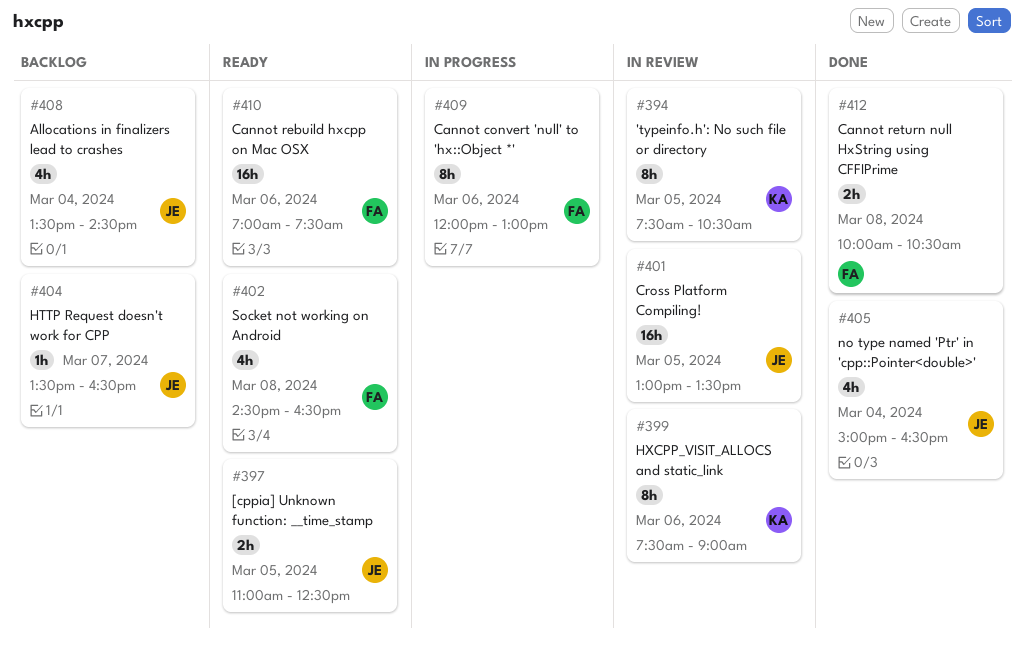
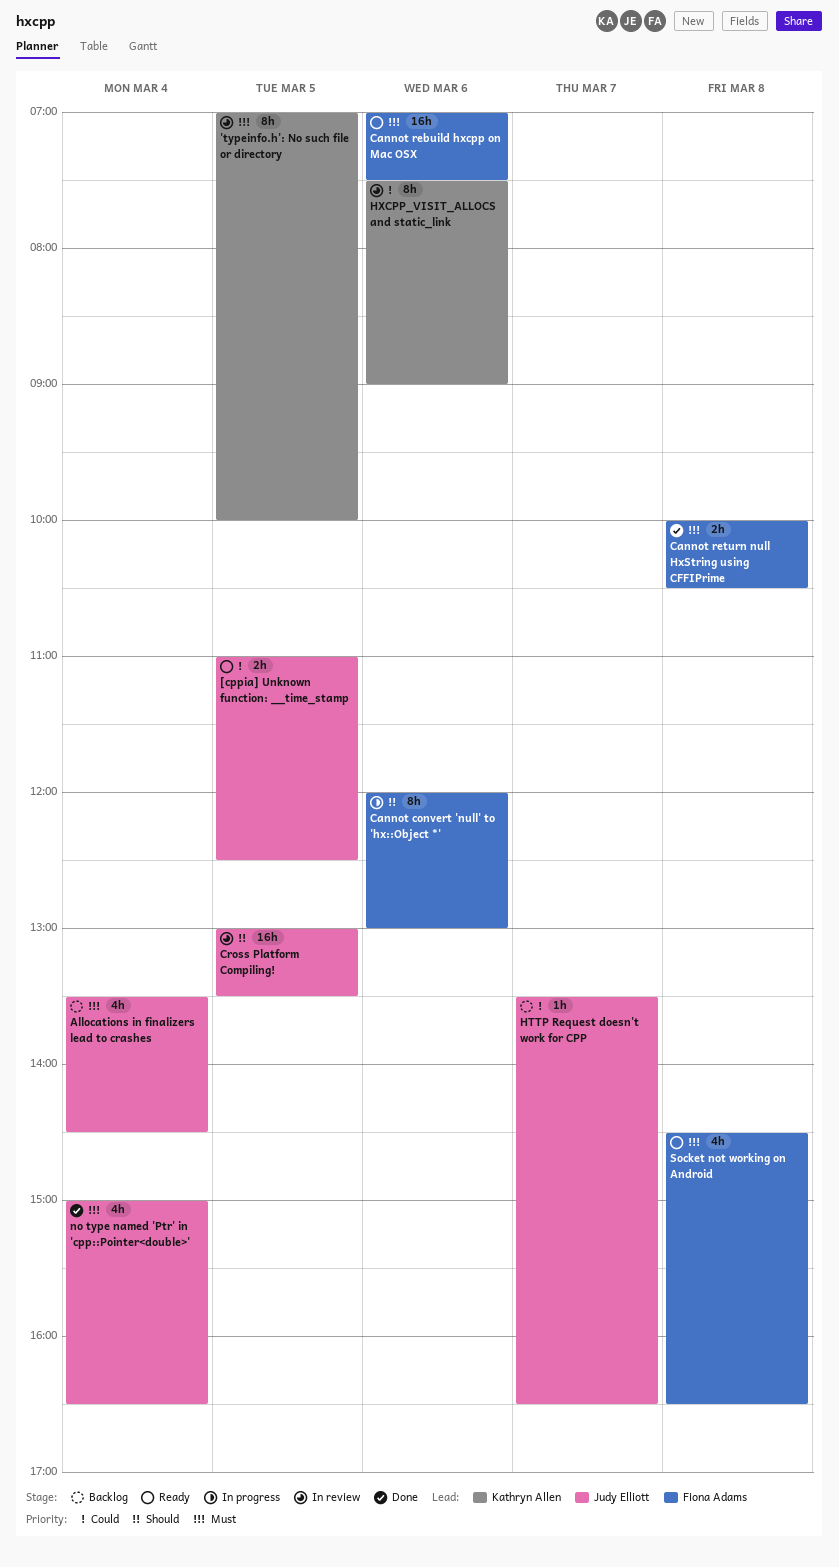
'typeinfo.h': No such file or directory, begins: 07:30 -> 07:00
'typeinfo.h': No such file or directory, ends: 10:30 -> 10:00

